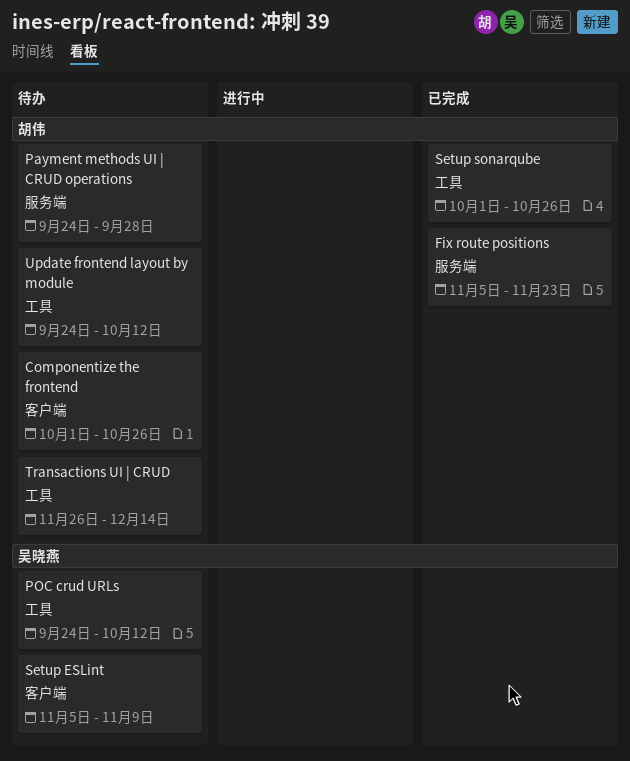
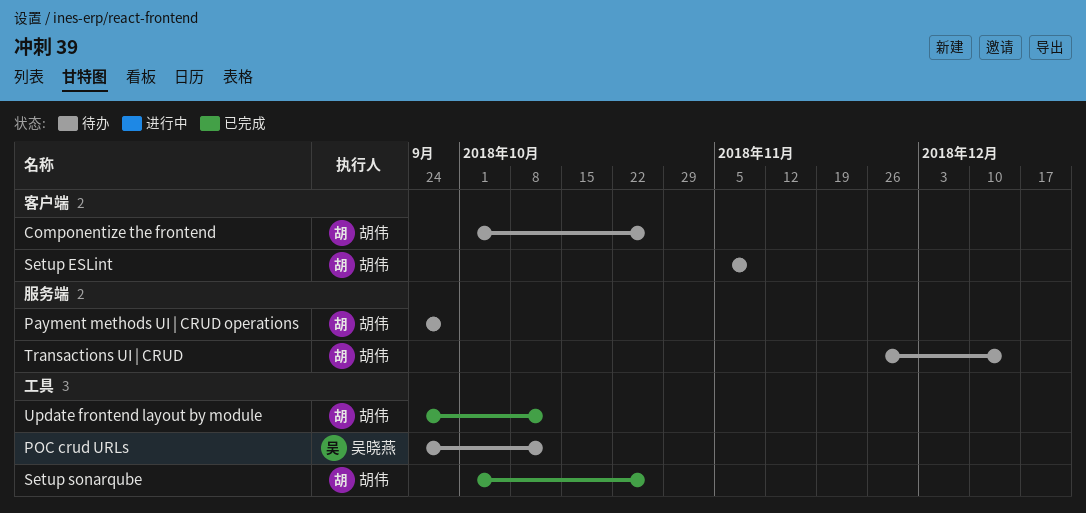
Fix route positions: present -> none
Setup ESLint, owner: 吴晓燕 -> 胡伟
Transactions UI | CRUD, label: 工具 -> 服务端
Update frontend layout by module, status: 待办 -> 已完成

